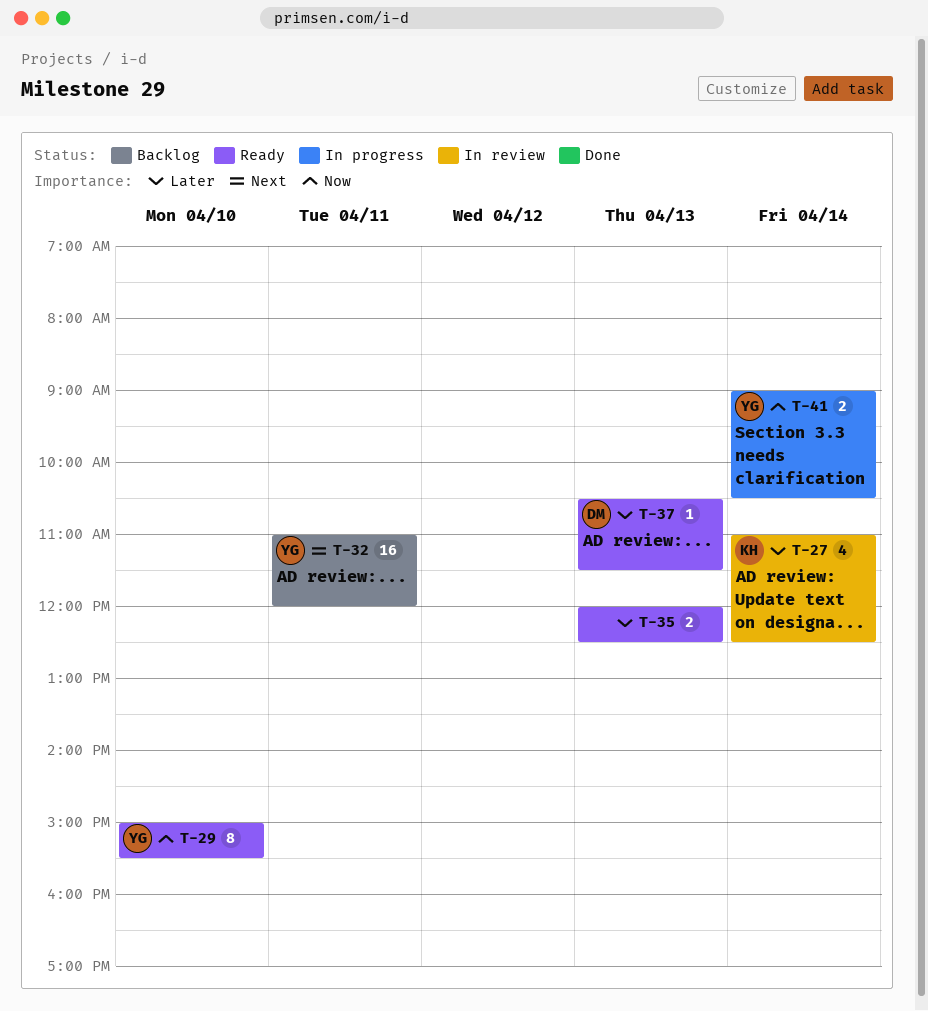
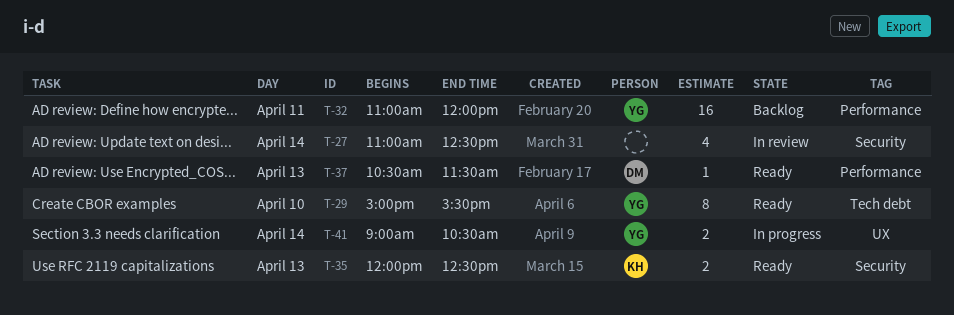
T-27, owner: KH -> none
T-35, owner: none -> KH

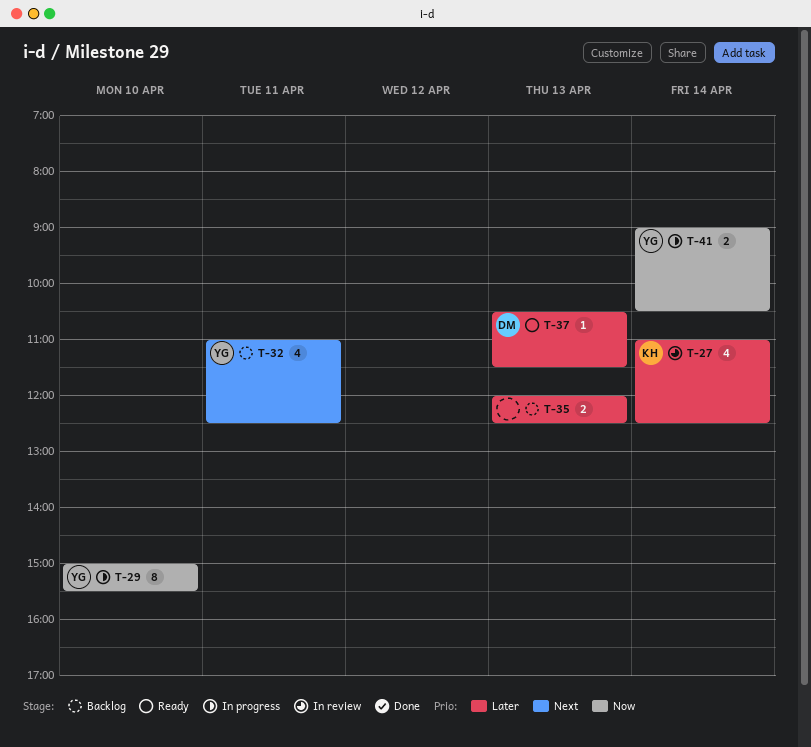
T-27, owner: none -> KH
T-29, status: Ready -> In progress
T-32, estimate: 16 -> 4
T-32, ends: 12:00 -> 12:30
T-35, status: Ready -> Backlog
T-35, owner: KH -> none

